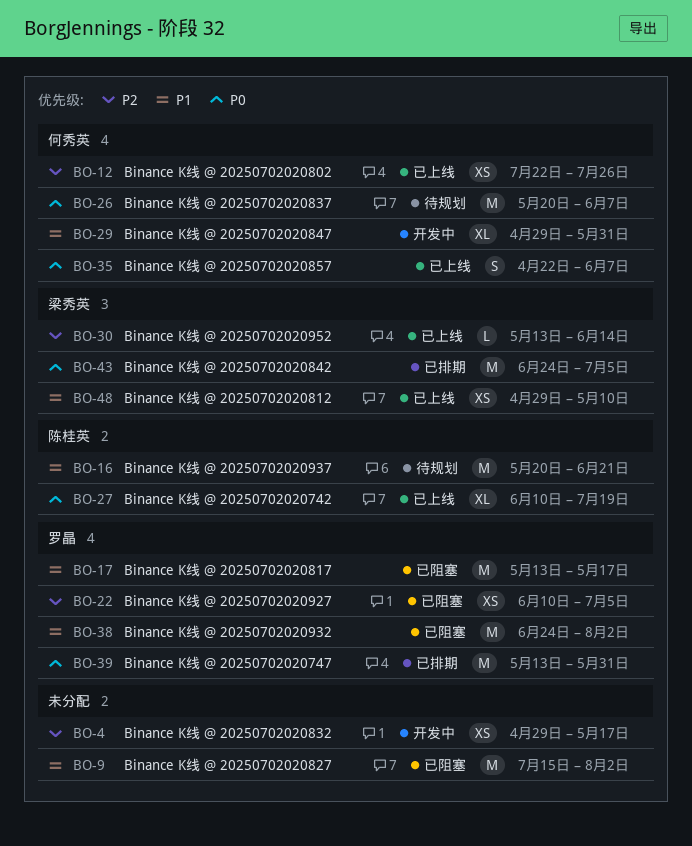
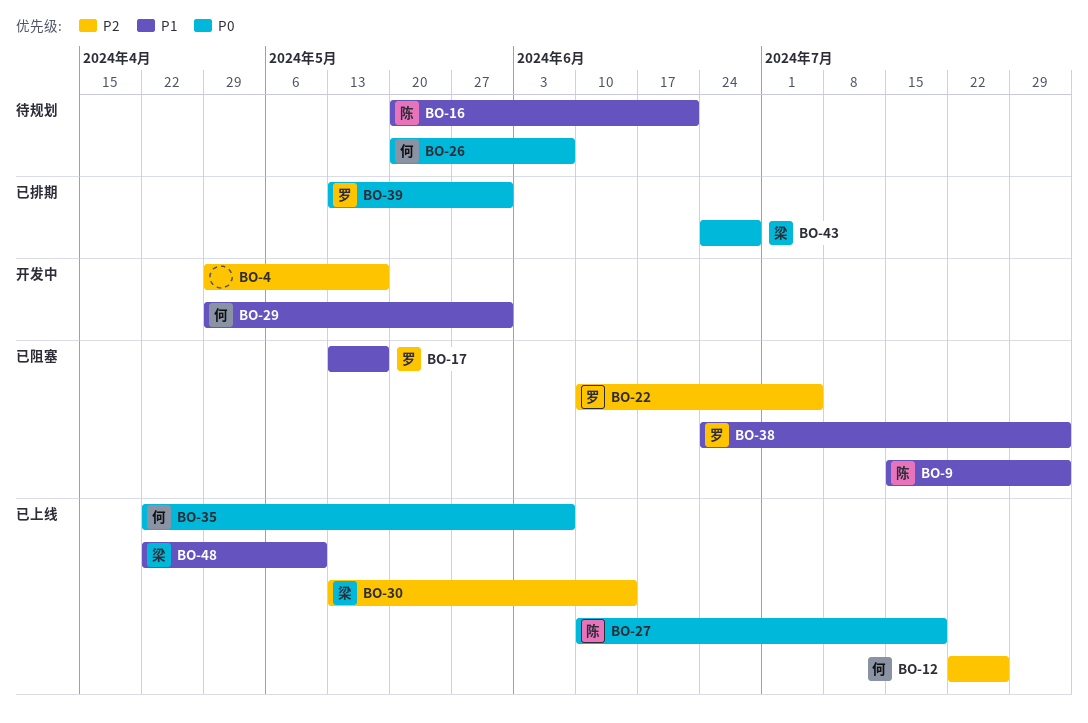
BO-9, owner: none -> 陈桂英
BO-43, due: Jul 5 -> Jun 28
BO-48, start: Apr 29 -> Apr 22

